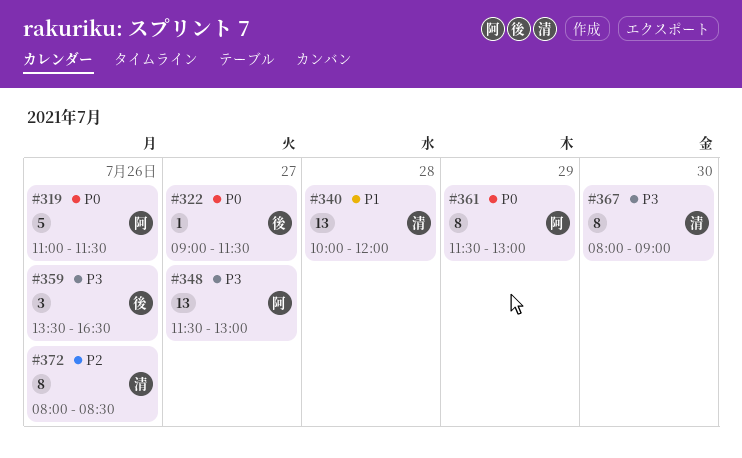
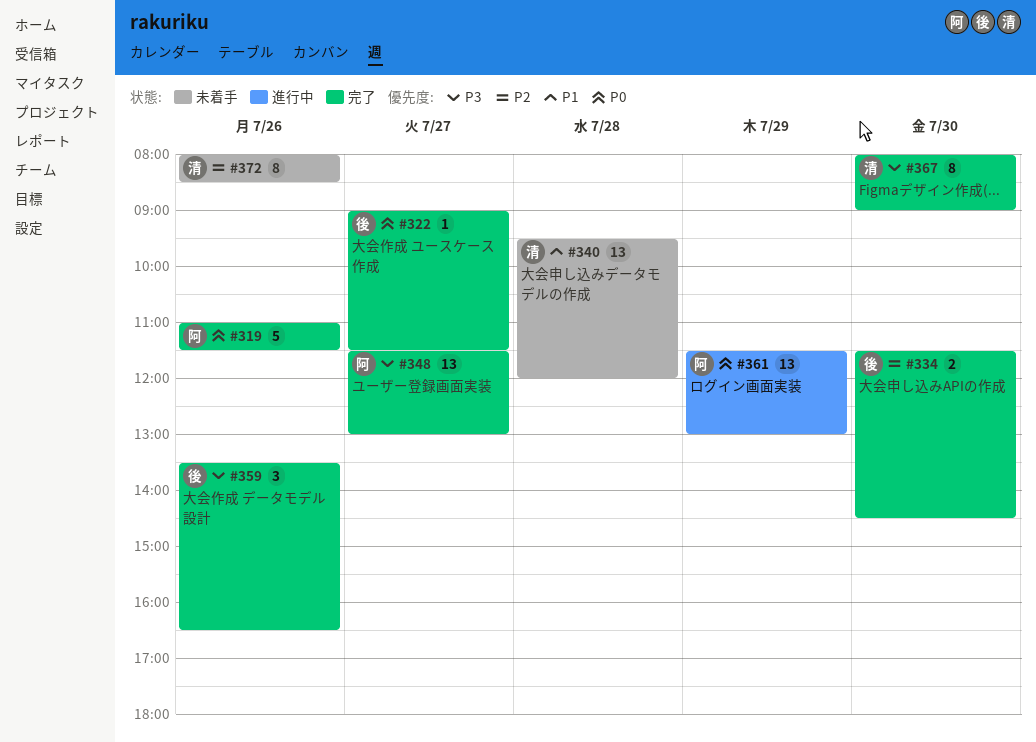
#334: none -> present
#340, begins: 10:00 -> 09:30
#361, estimate: 8 -> 13

